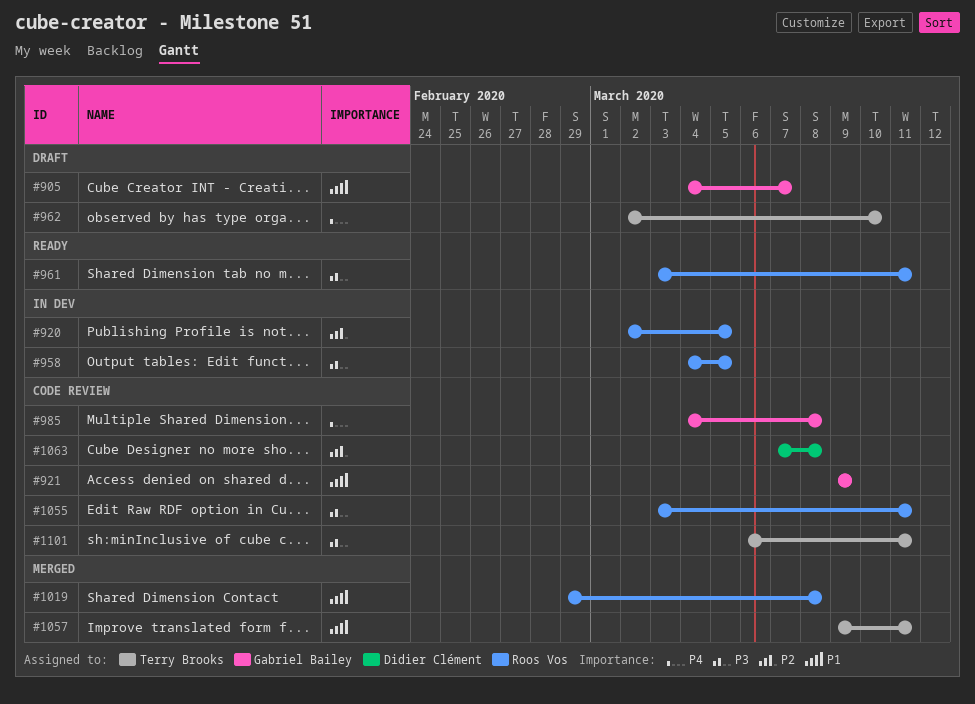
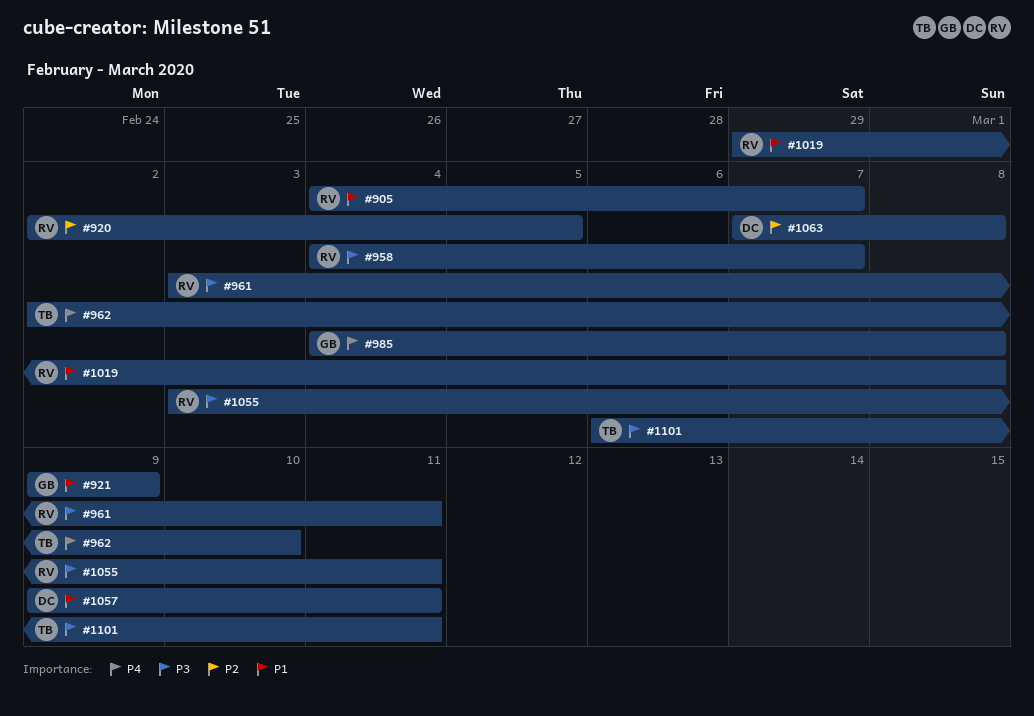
#905, owner: Gabriel Bailey -> Roos Vos
#958, due: Mar 5 -> Mar 7
#1057, owner: Terry Brooks -> Didier Clément

